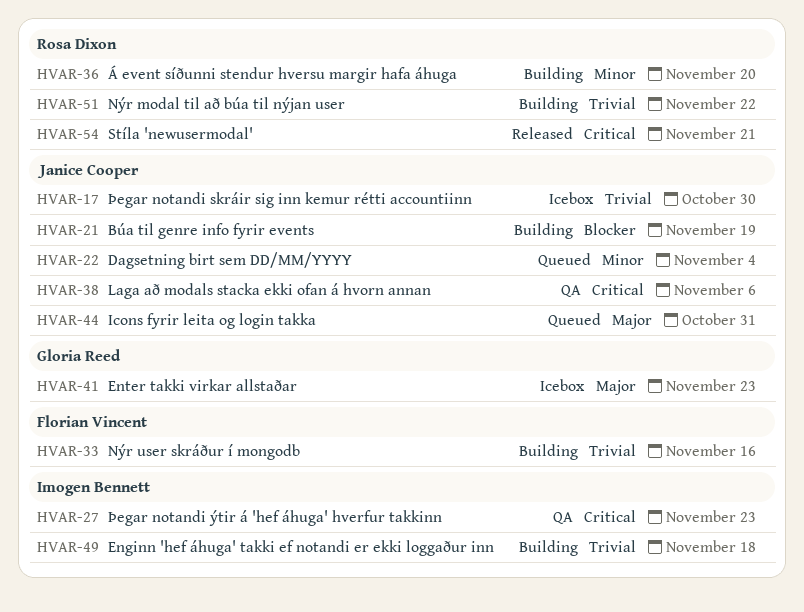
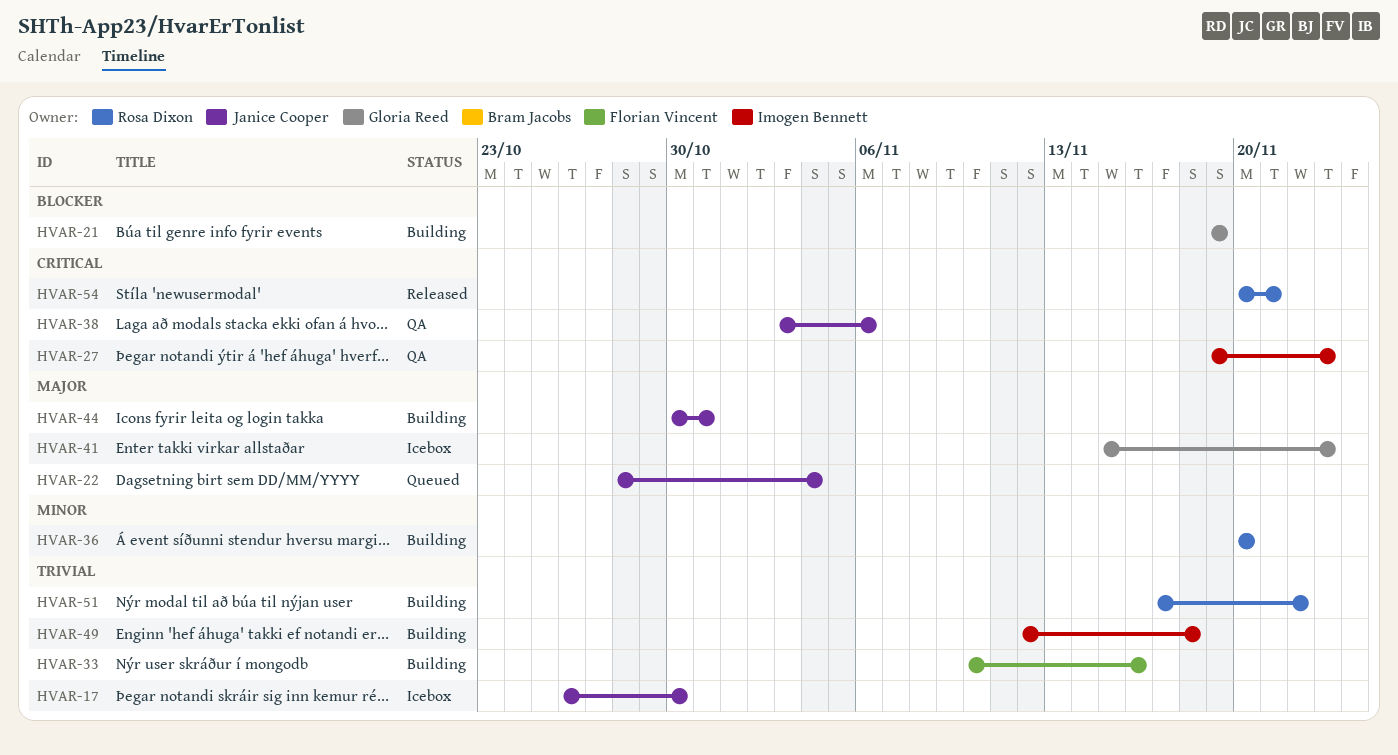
HVAR-21, owner: Janice Cooper -> Gloria Reed
HVAR-22, priority: Minor -> Major
HVAR-44, status: Queued -> Building

